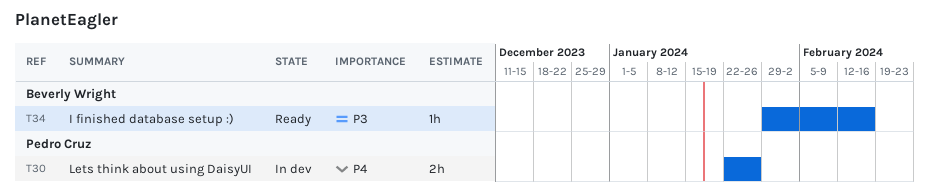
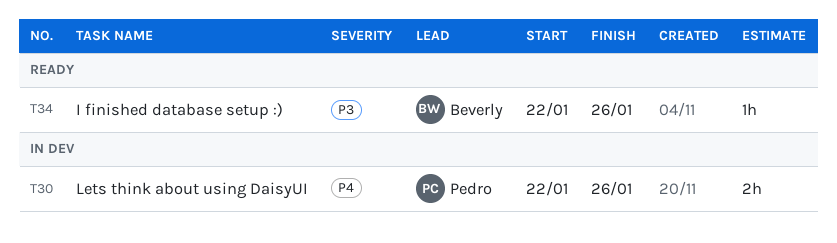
T34, start: Jan 29 -> Jan 22
T34, due: Feb 16 -> Jan 26

